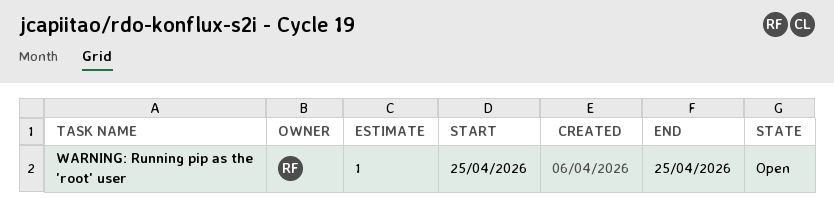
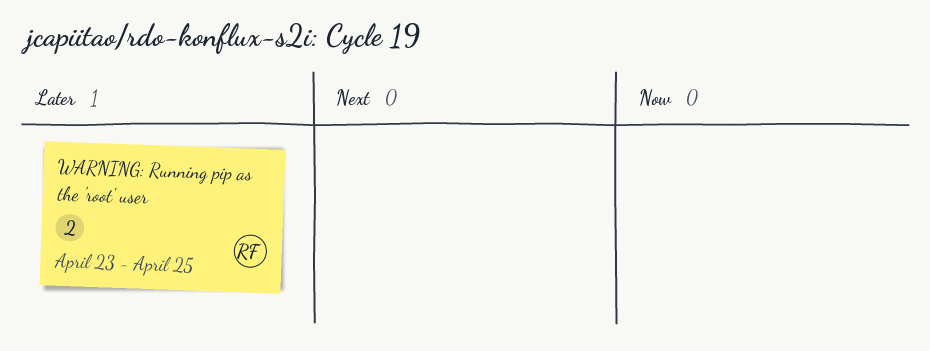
WARNING: Running pip as the 'root' user, estimate: 1 -> 2
WARNING: Running pip as the 'root' user, start: Apr 25 -> Apr 23

